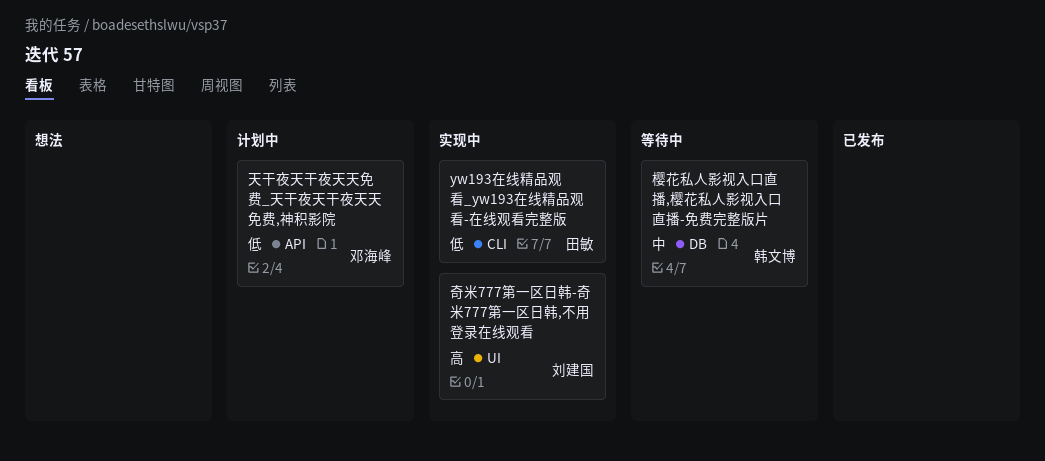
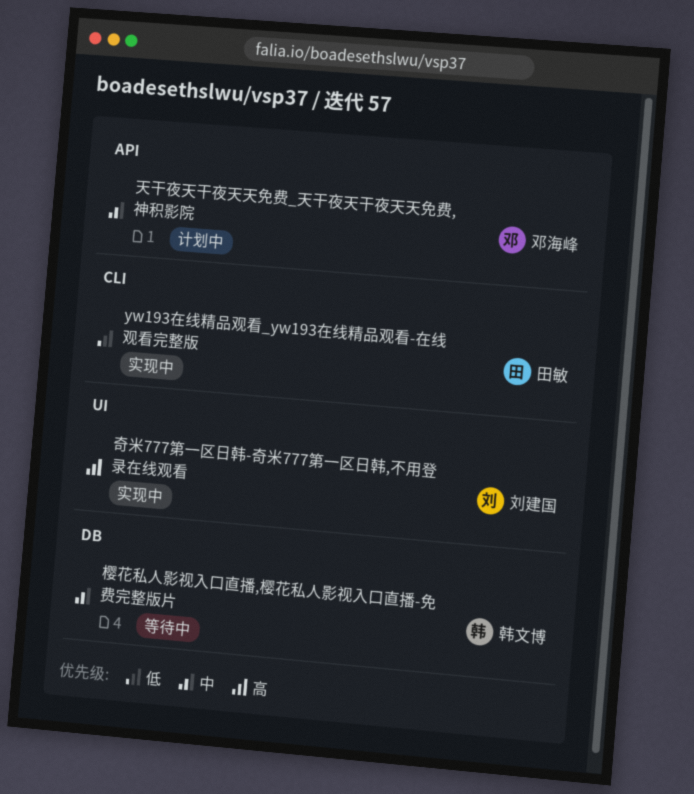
天干夜天干夜天天免费_天干夜天干夜天天免费,神积影院, priority: 低 -> 中

